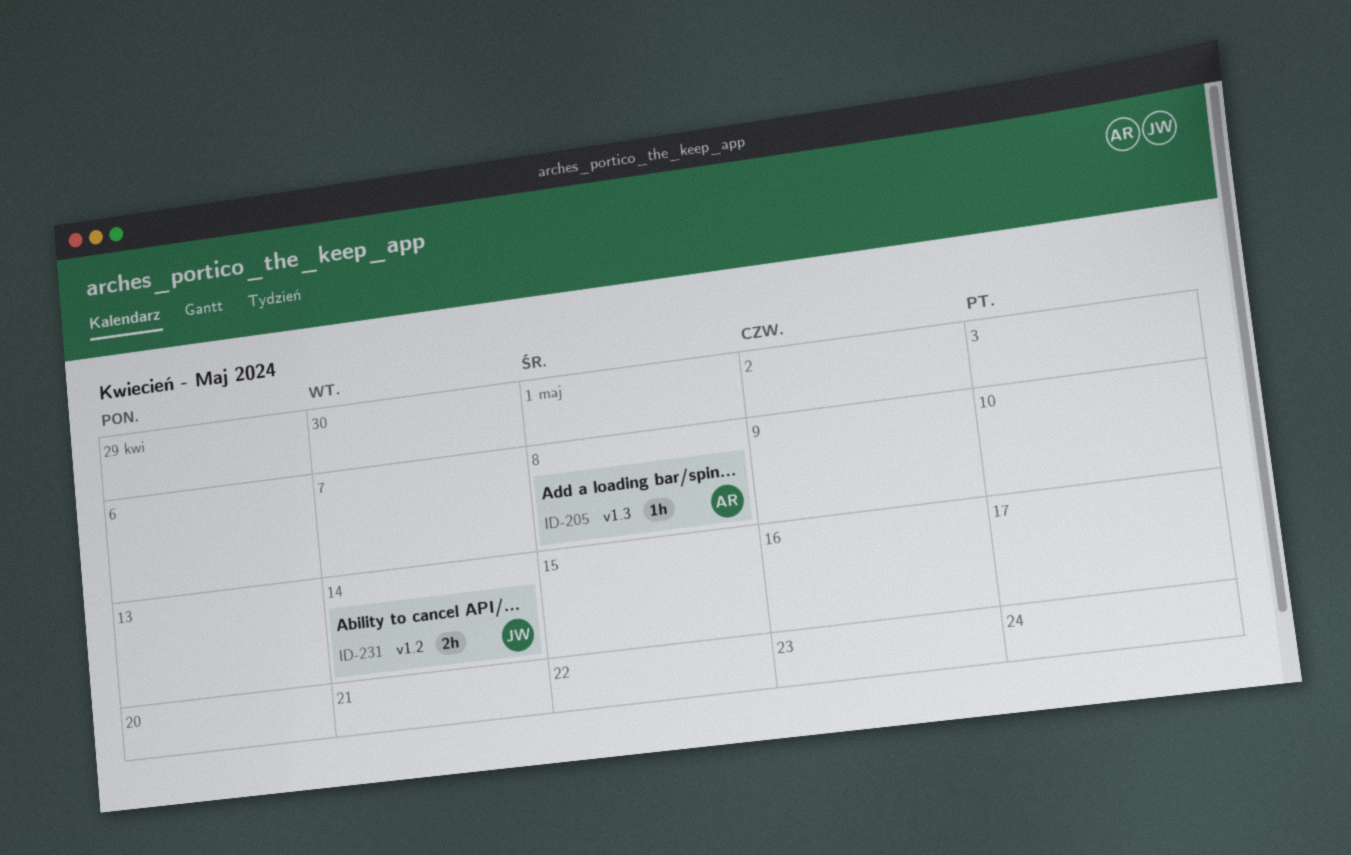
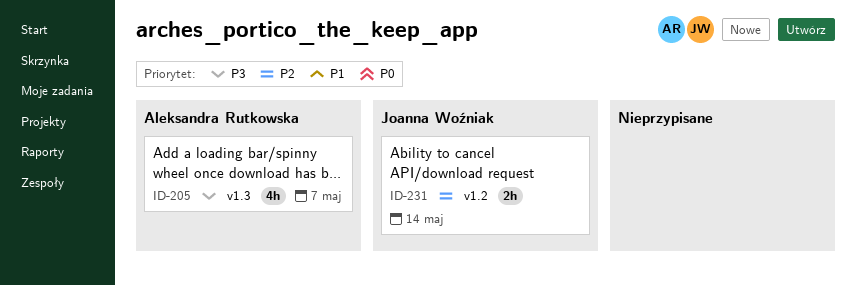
ID-205, estimate: 1h -> 4h
ID-205, due: May 8 -> May 7

